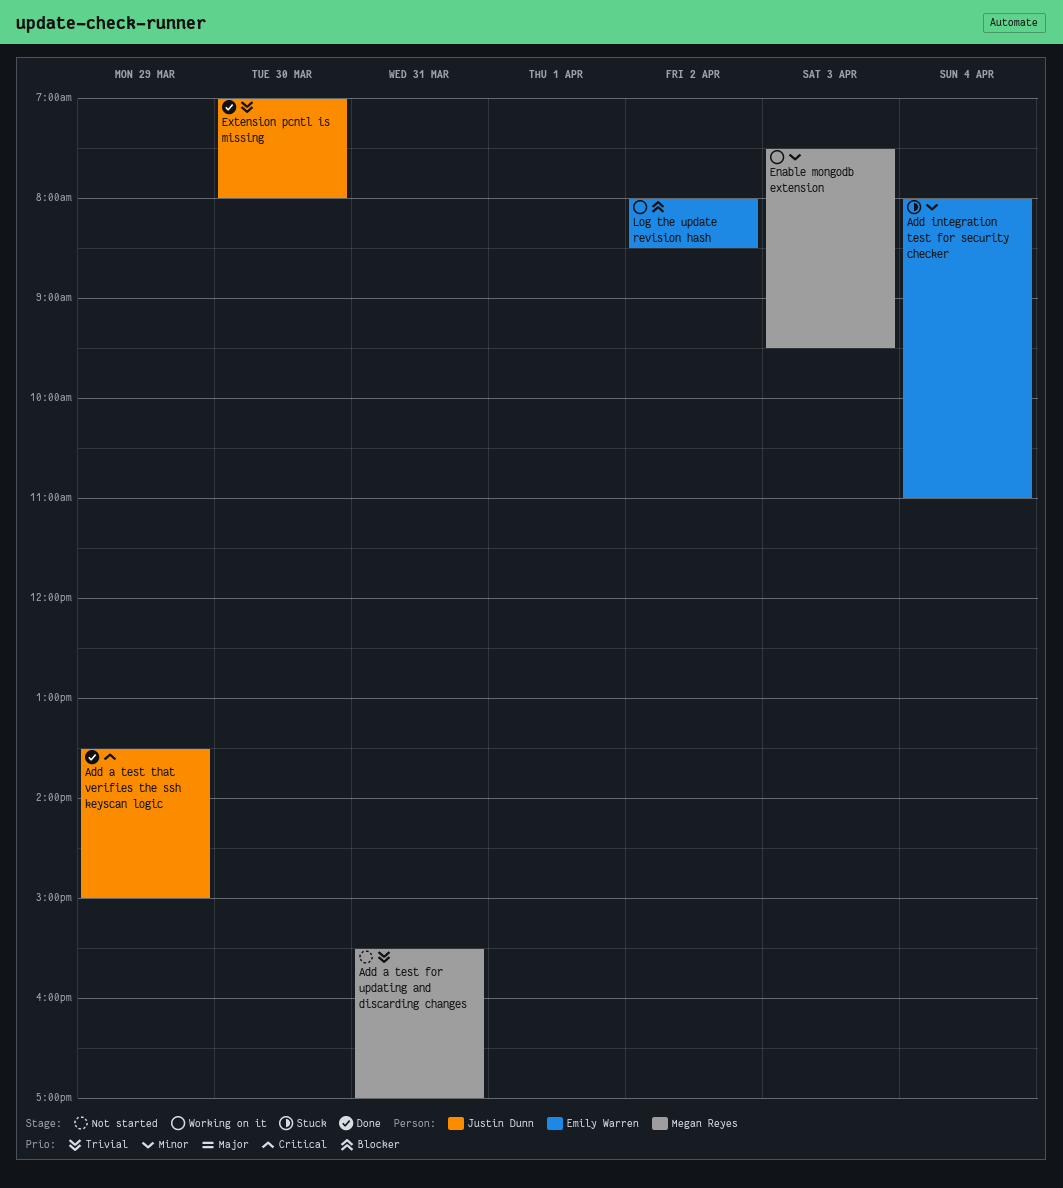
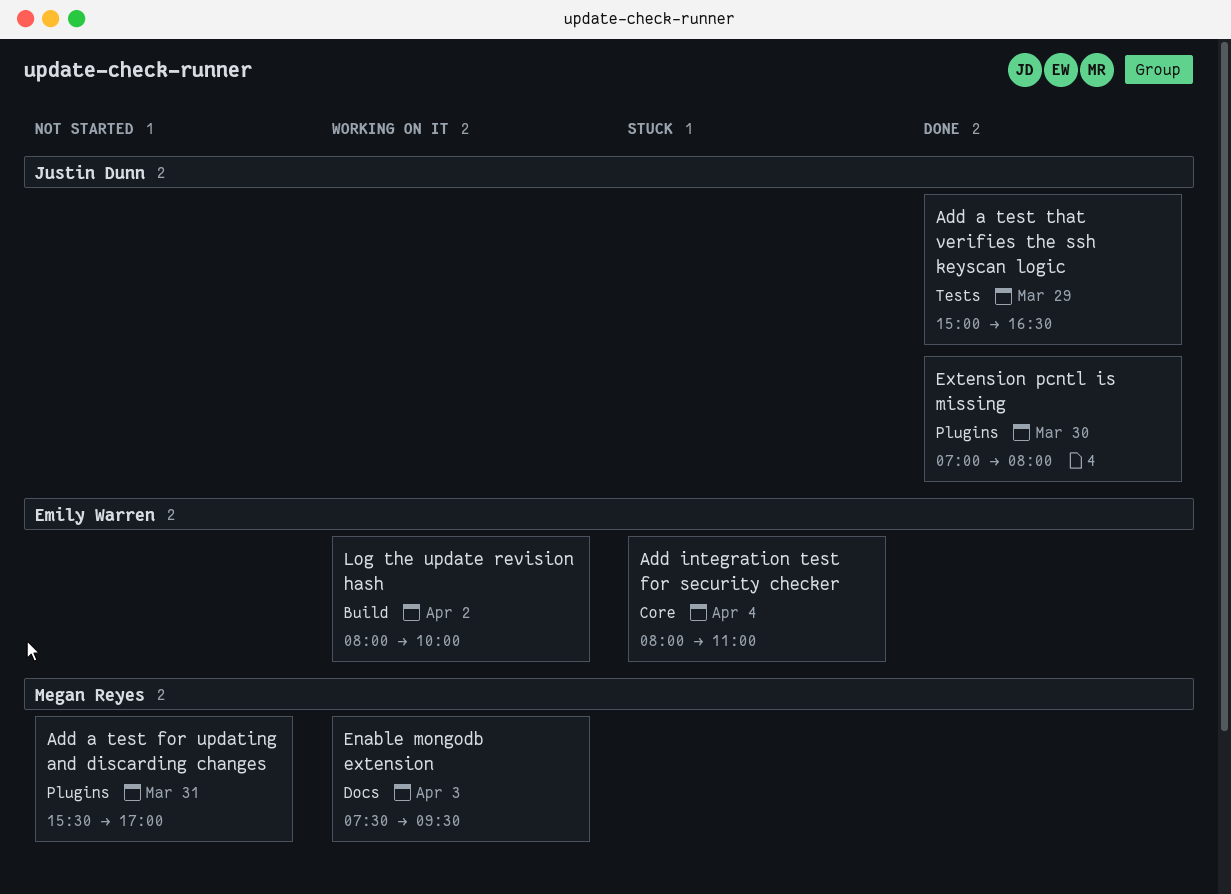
Add a test that verifies the ssh keyscan logic, begins: 13:30 -> 15:00
Add a test that verifies the ssh keyscan logic, ends: 15:00 -> 16:30
Log the update revision hash, ends: 08:30 -> 10:00

